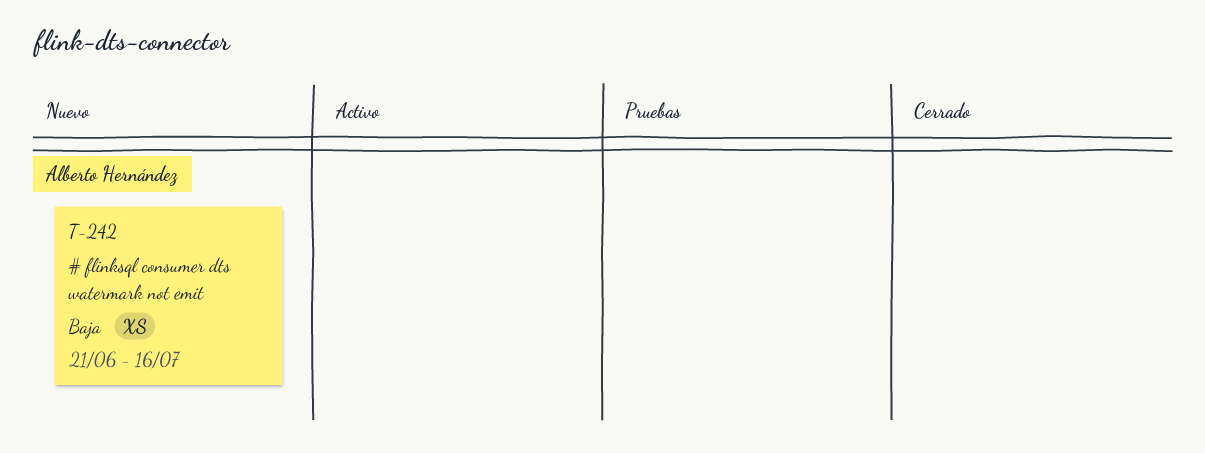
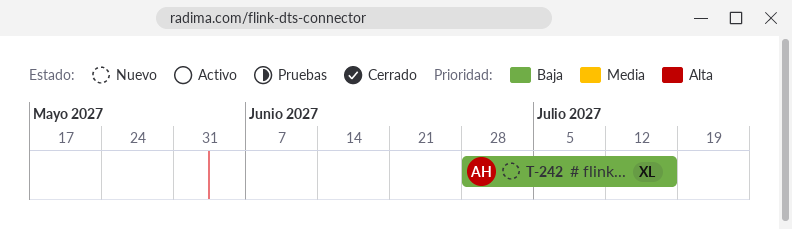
T-242, estimate: XS -> XL
T-242, start: Jun 21 -> Jun 28

